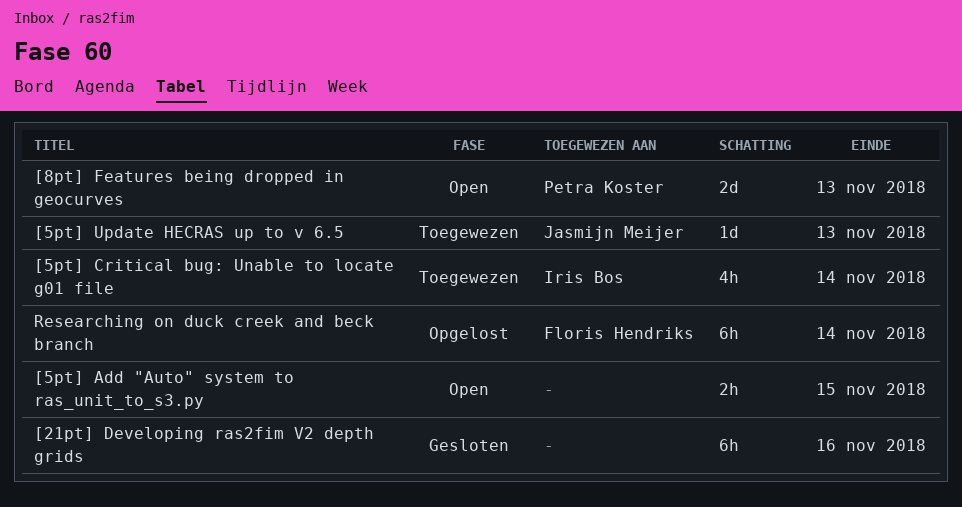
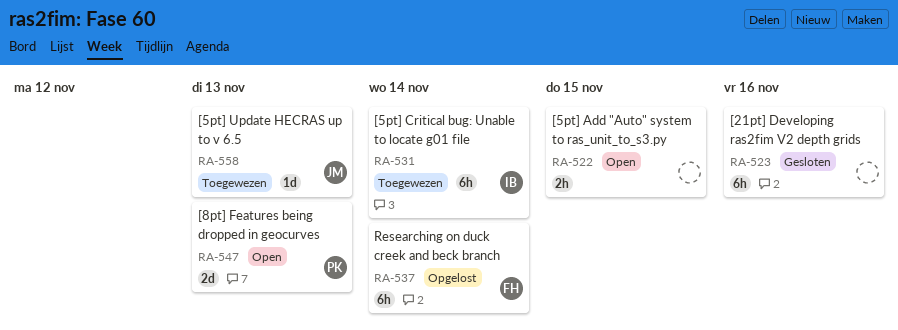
[5pt] Critical bug: Unable to locate g01 file, estimate: 4h -> 6h

